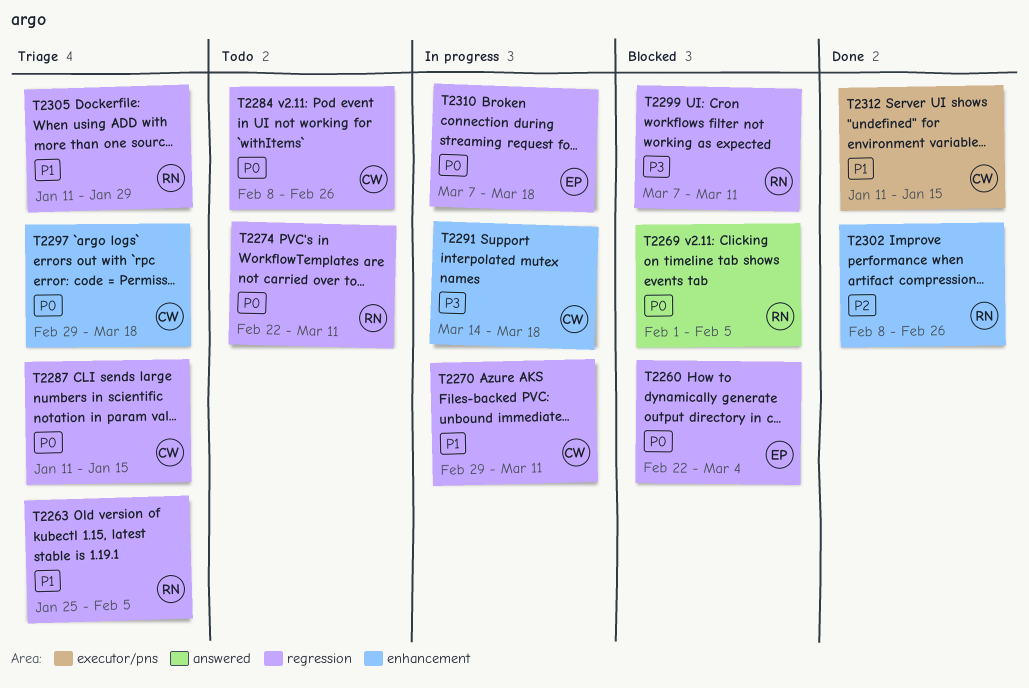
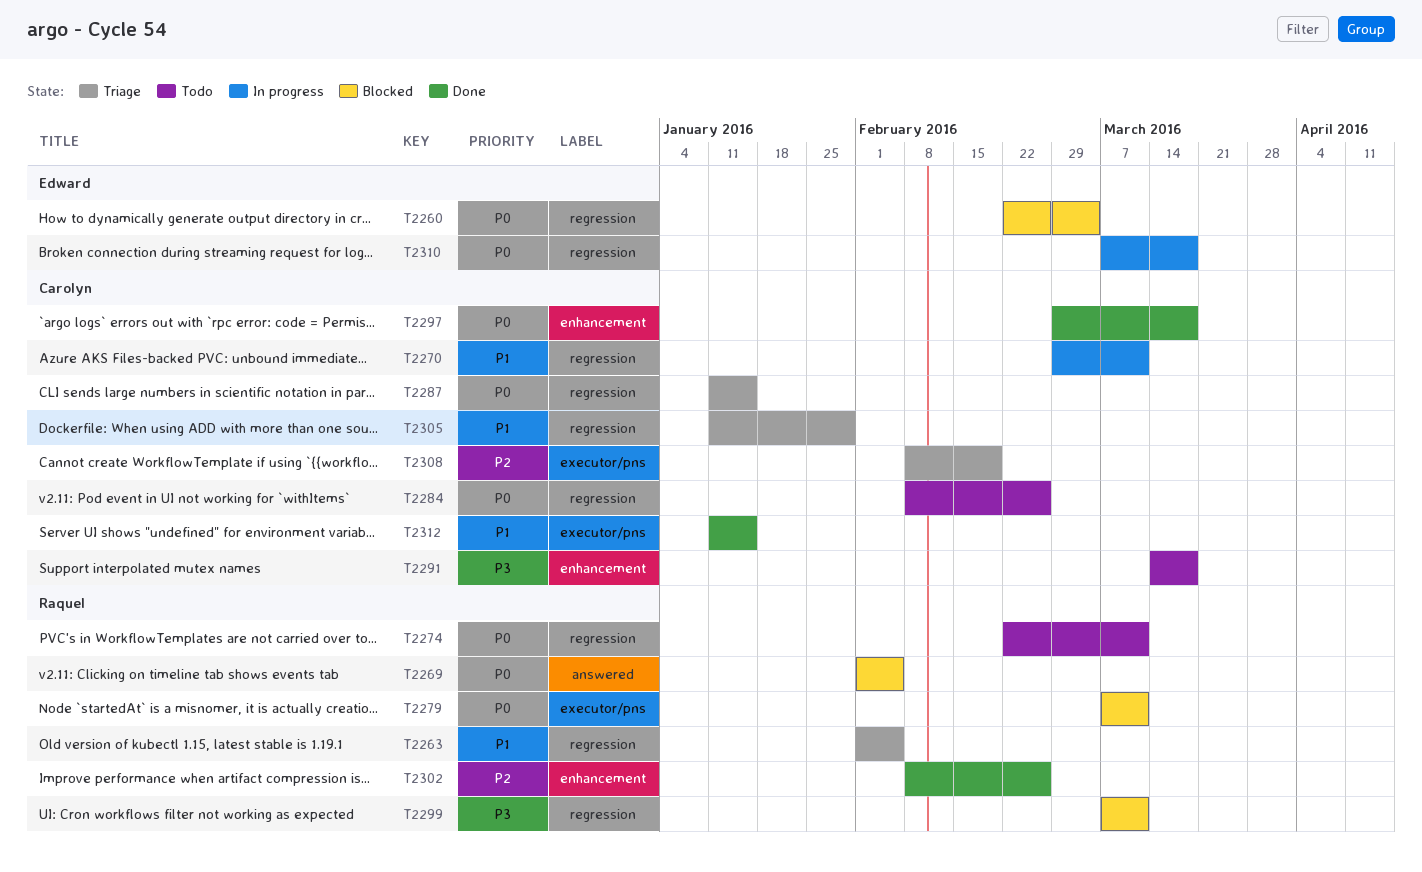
T2263, start: Jan 25 -> Feb 1
T2279: none -> present
T2291, status: In progress -> Todo
T2297, status: Triage -> Done
T2305, owner: Raquel -> Carolyn
T2308: none -> present

